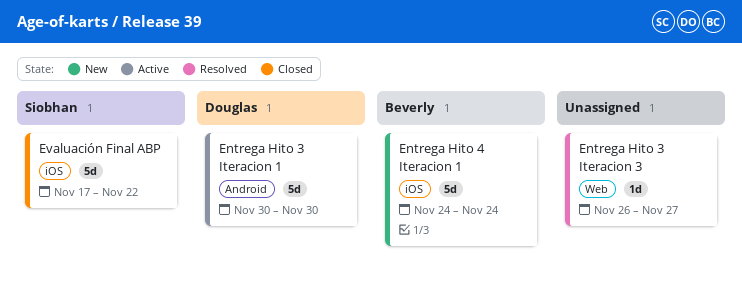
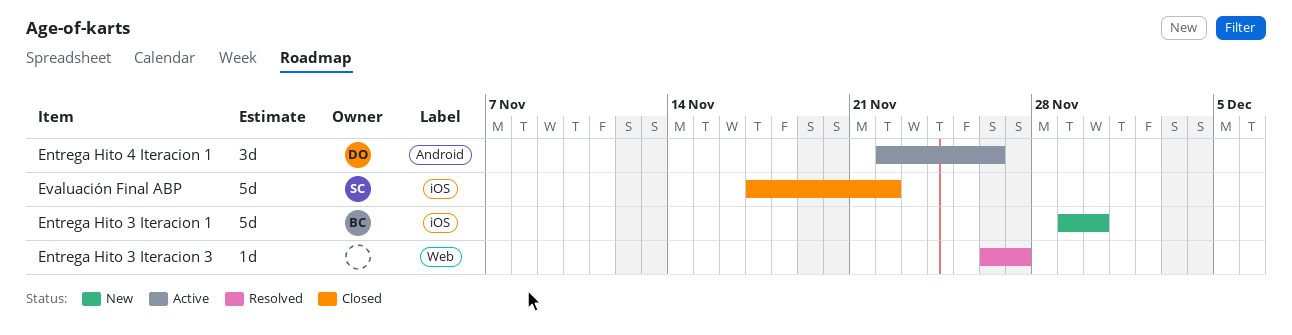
Entrega Hito 3 Iteracion 1, status: Active -> New
Entrega Hito 3 Iteracion 1, owner: Douglas -> Beverly
Entrega Hito 3 Iteracion 1, label: Android -> iOS
Entrega Hito 3 Iteracion 1, start: Nov 30 -> Nov 29
Entrega Hito 4 Iteracion 1, status: New -> Active
Entrega Hito 4 Iteracion 1, owner: Beverly -> Douglas
Entrega Hito 4 Iteracion 1, label: iOS -> Android
Entrega Hito 4 Iteracion 1, estimate: 5d -> 3d
Entrega Hito 4 Iteracion 1, start: Nov 24 -> Nov 22
Entrega Hito 4 Iteracion 1, due: Nov 24 -> Nov 26

